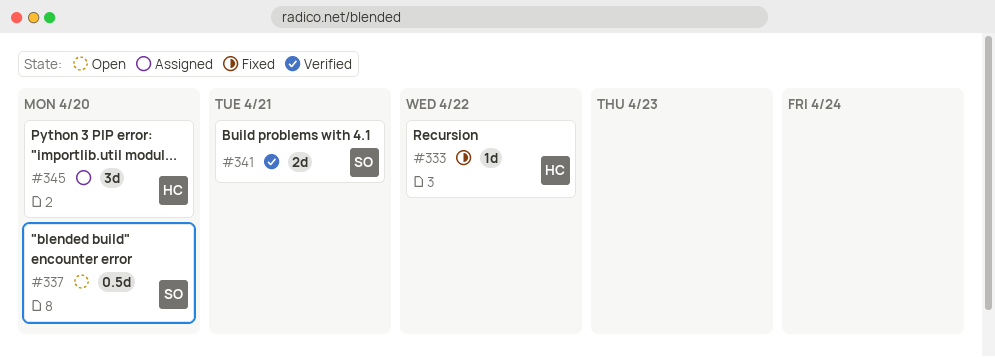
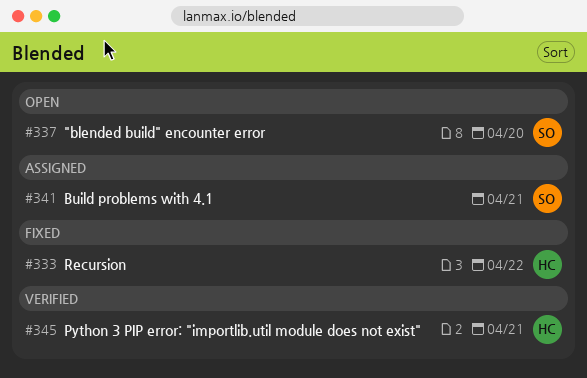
#341, status: Verified -> Assigned
#345, status: Assigned -> Verified
#345, due: Apr 20 -> Apr 21

